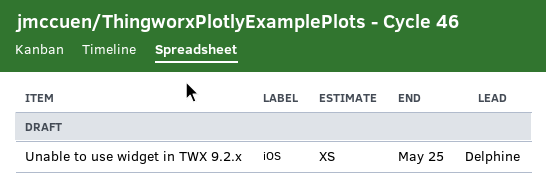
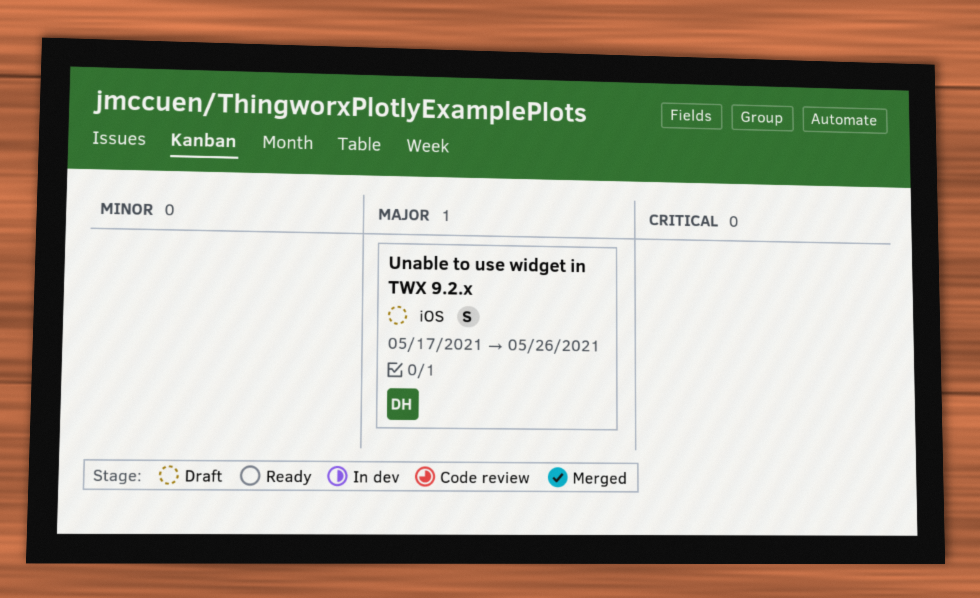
Unable to use widget in TWX 9.2.x, estimate: XS -> S
Unable to use widget in TWX 9.2.x, due: May 25 -> May 26

